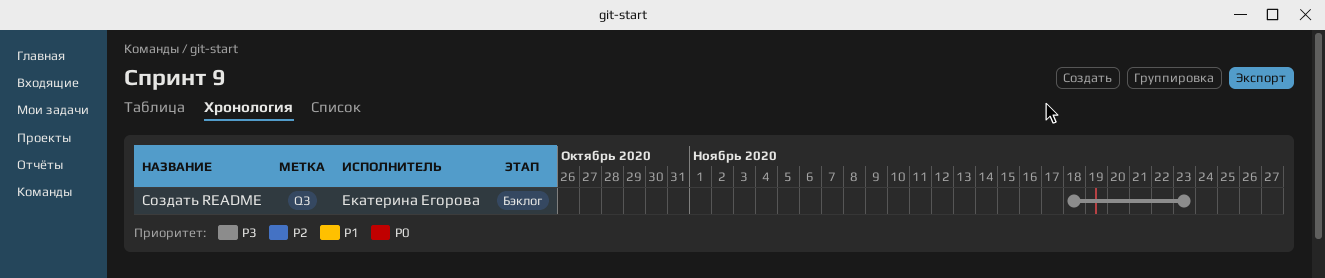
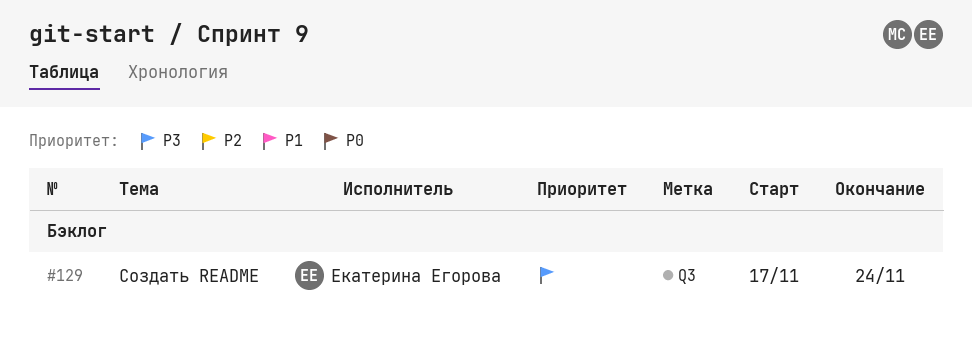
Создать README, start: Nov 18 -> Nov 17
Создать README, due: Nov 23 -> Nov 24

